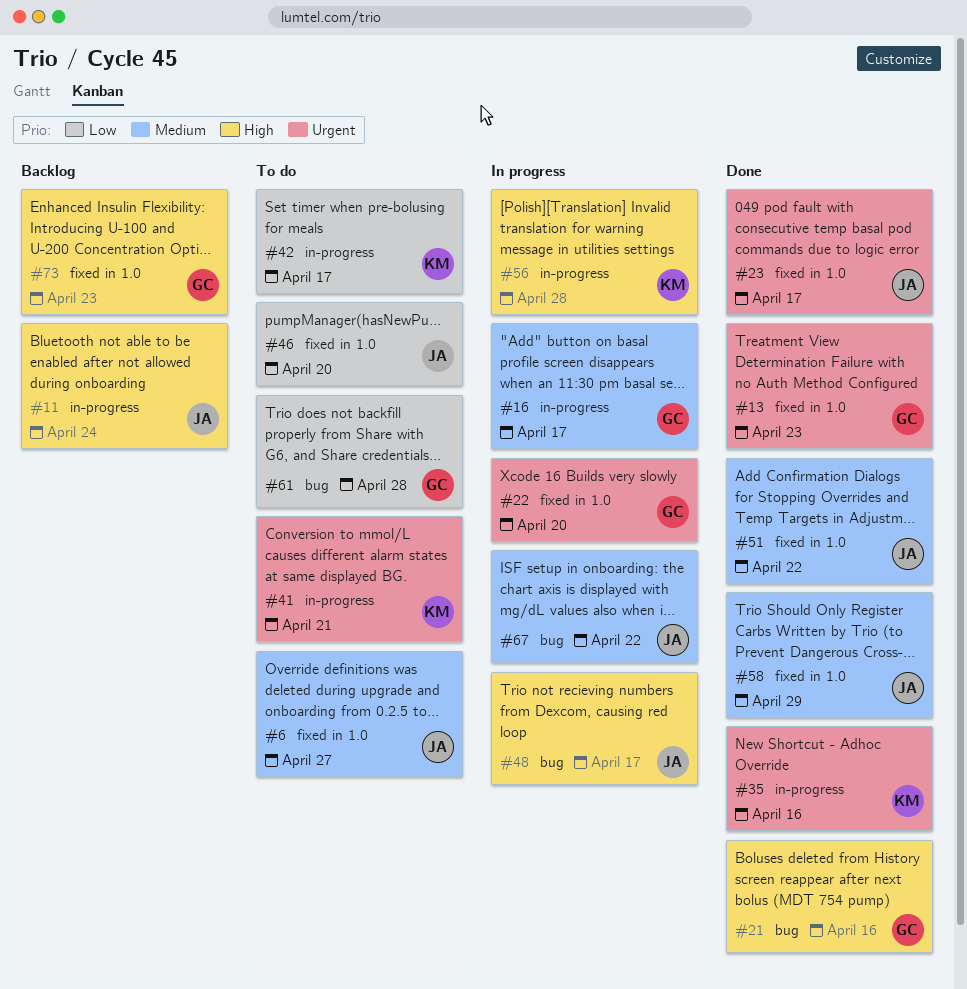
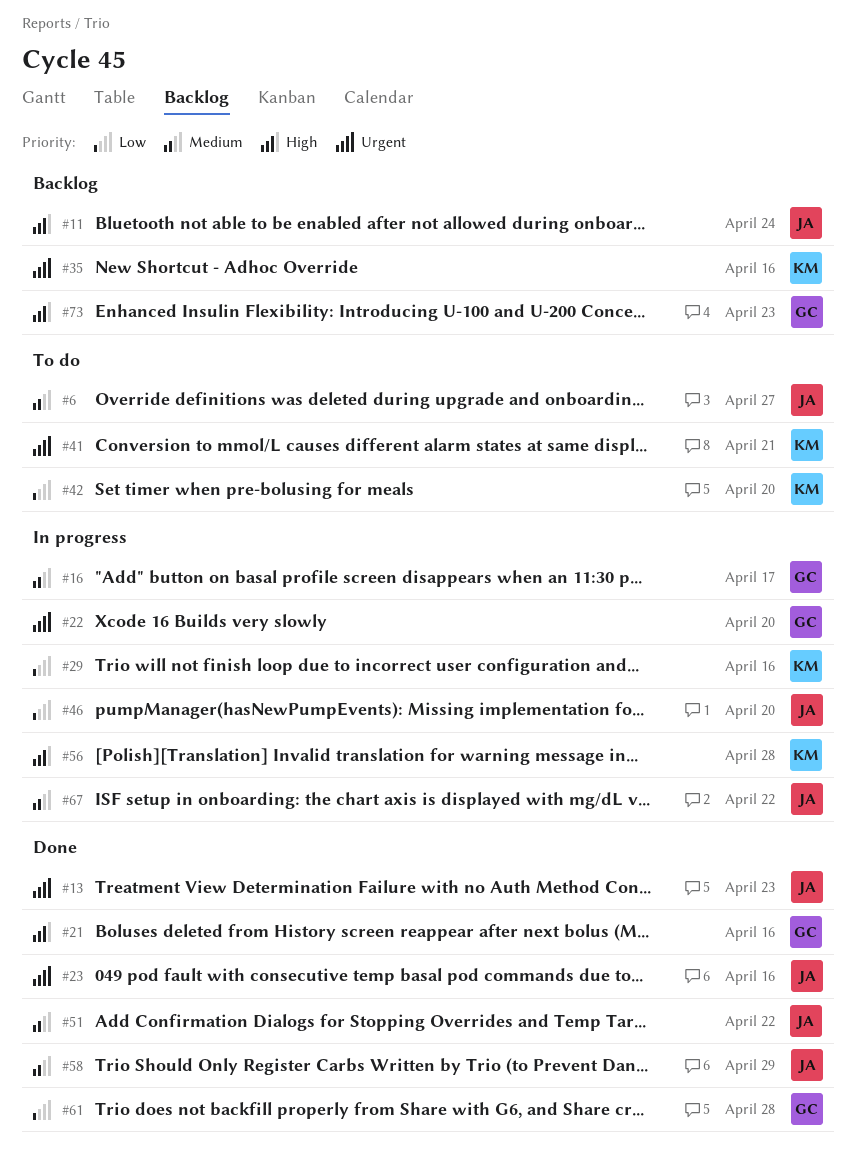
#13, owner: GC -> JA
#23, due: Apr 17 -> Apr 16
#29: none -> present
#35, status: Done -> Backlog
#42, due: Apr 17 -> Apr 20
#46, status: To do -> In progress
#48: present -> none
#61, status: To do -> Done

